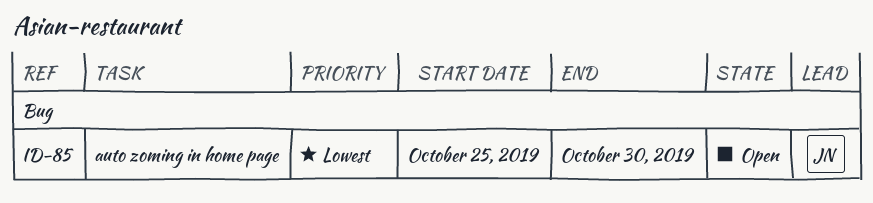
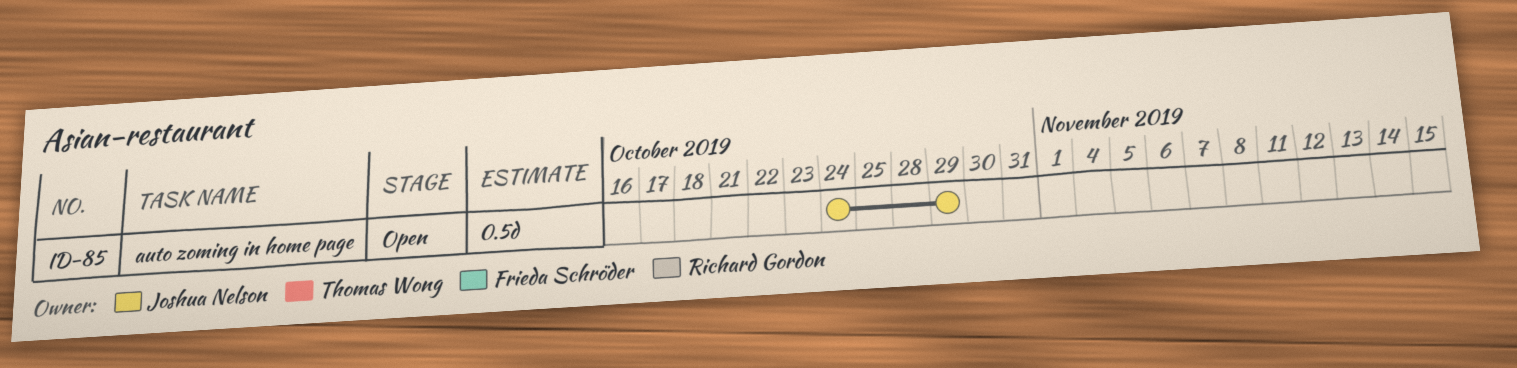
ID-85, start: Oct 25 -> Oct 24
ID-85, due: Oct 30 -> Oct 29

